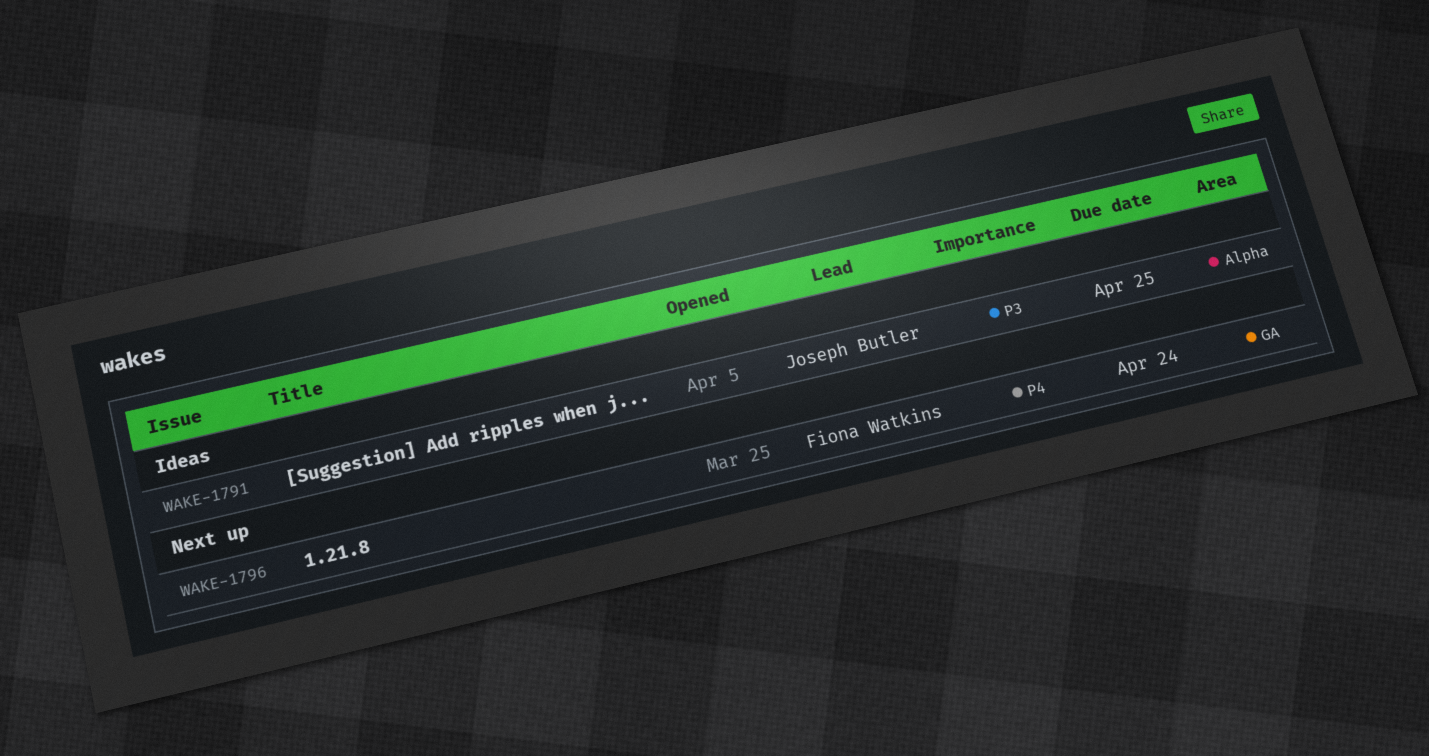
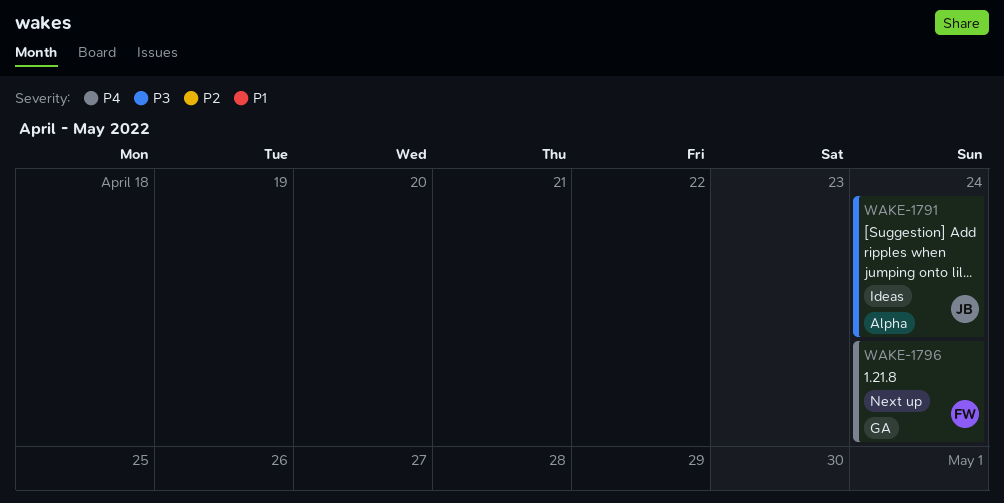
WAKE-1791, due: Apr 25 -> Apr 24

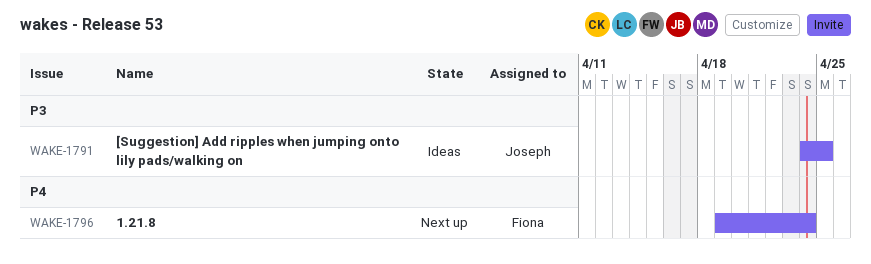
WAKE-1791, due: Apr 24 -> Apr 25

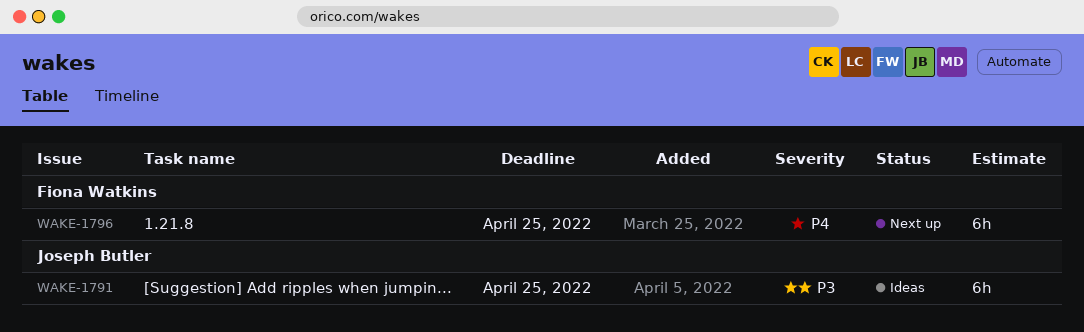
WAKE-1796, due: Apr 24 -> Apr 25

